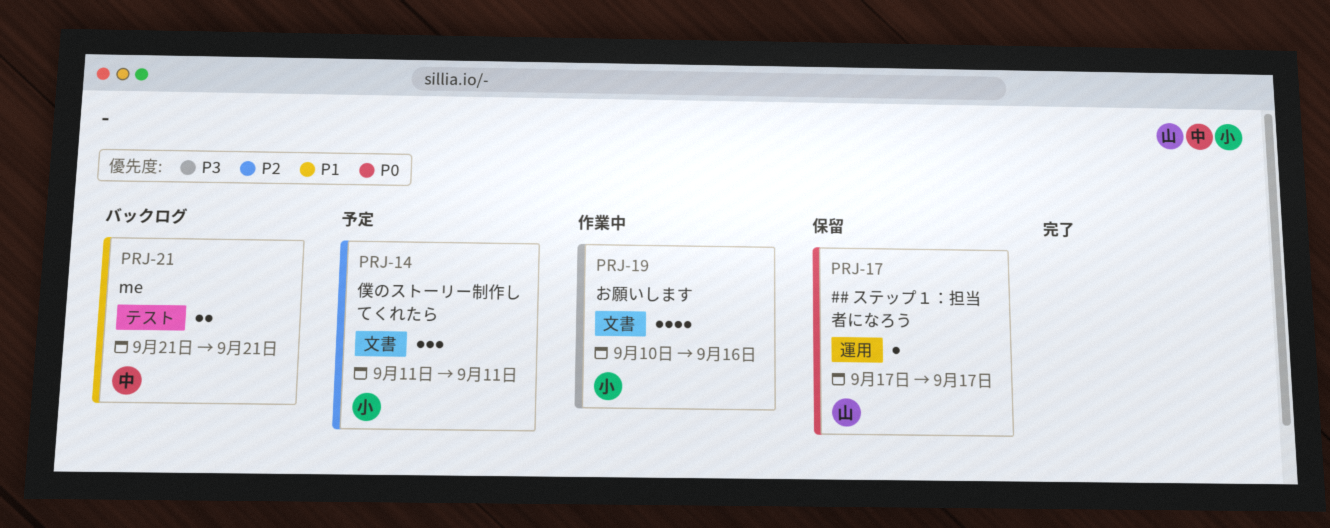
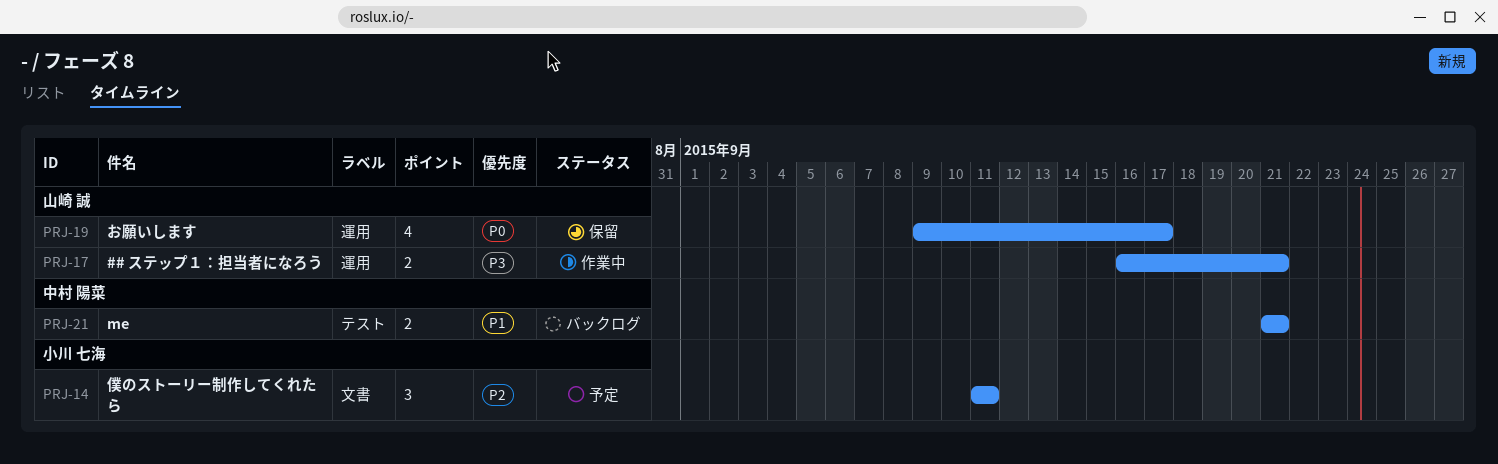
PRJ-17, status: 保留 -> 作業中
PRJ-17, priority: P0 -> P3
PRJ-17, estimate: 1 -> 2
PRJ-17, start: Sep 17 -> Sep 16
PRJ-17, due: Sep 17 -> Sep 21
PRJ-19, status: 作業中 -> 保留
PRJ-19, owner: 小川 七海 -> 山崎 誠
PRJ-19, priority: P3 -> P0
PRJ-19, label: 文書 -> 運用
PRJ-19, start: Sep 10 -> Sep 9
PRJ-19, due: Sep 16 -> Sep 17

